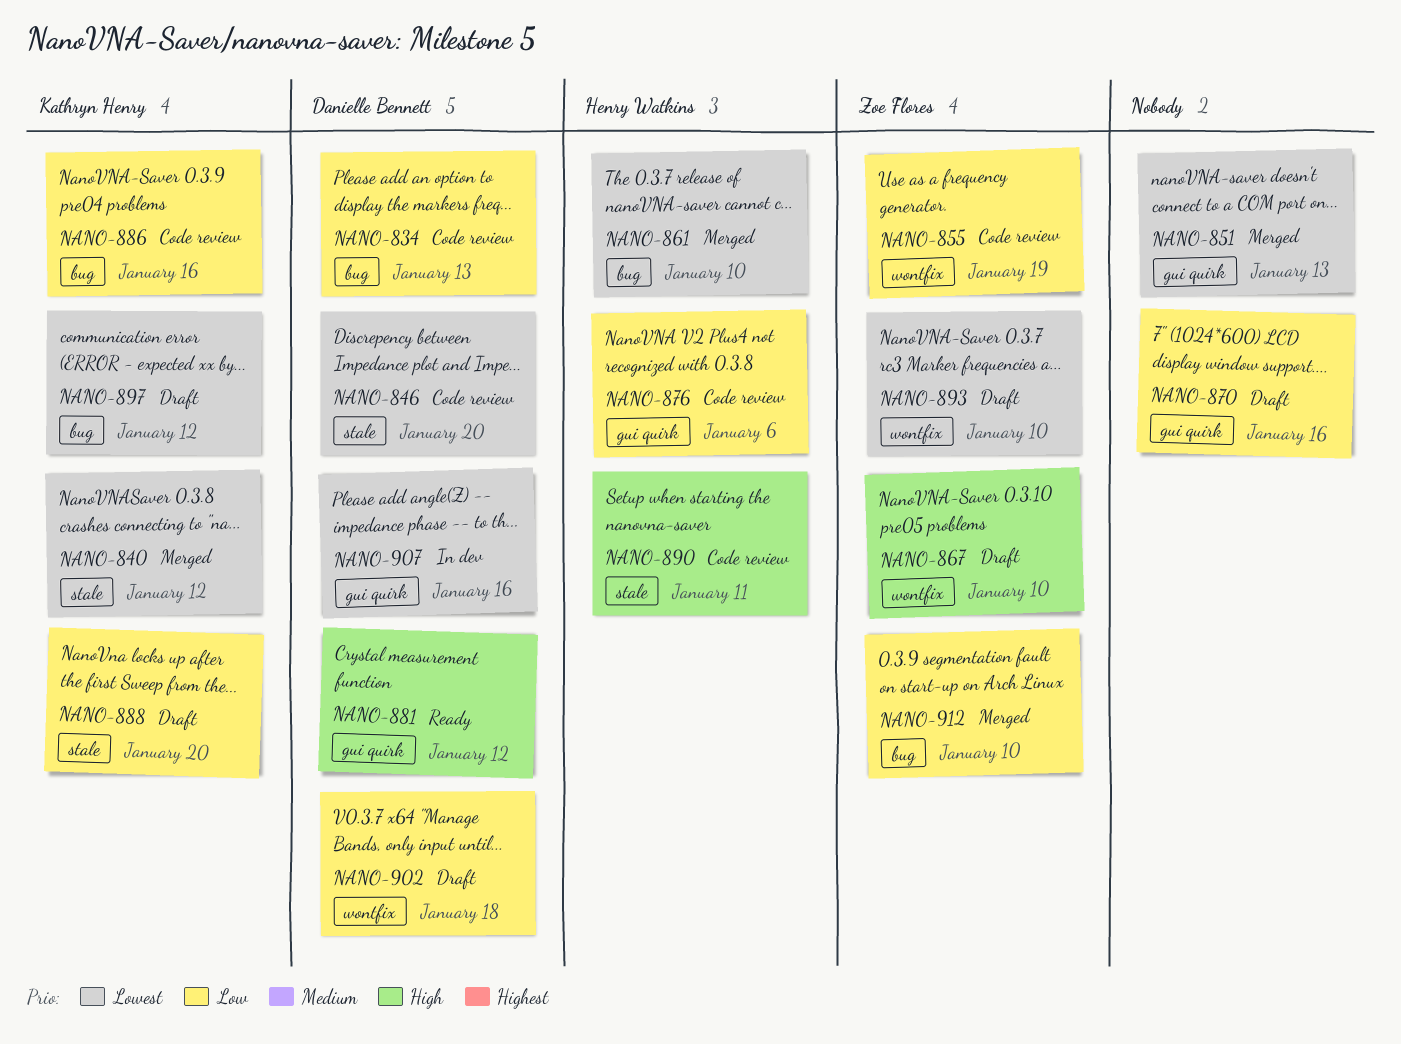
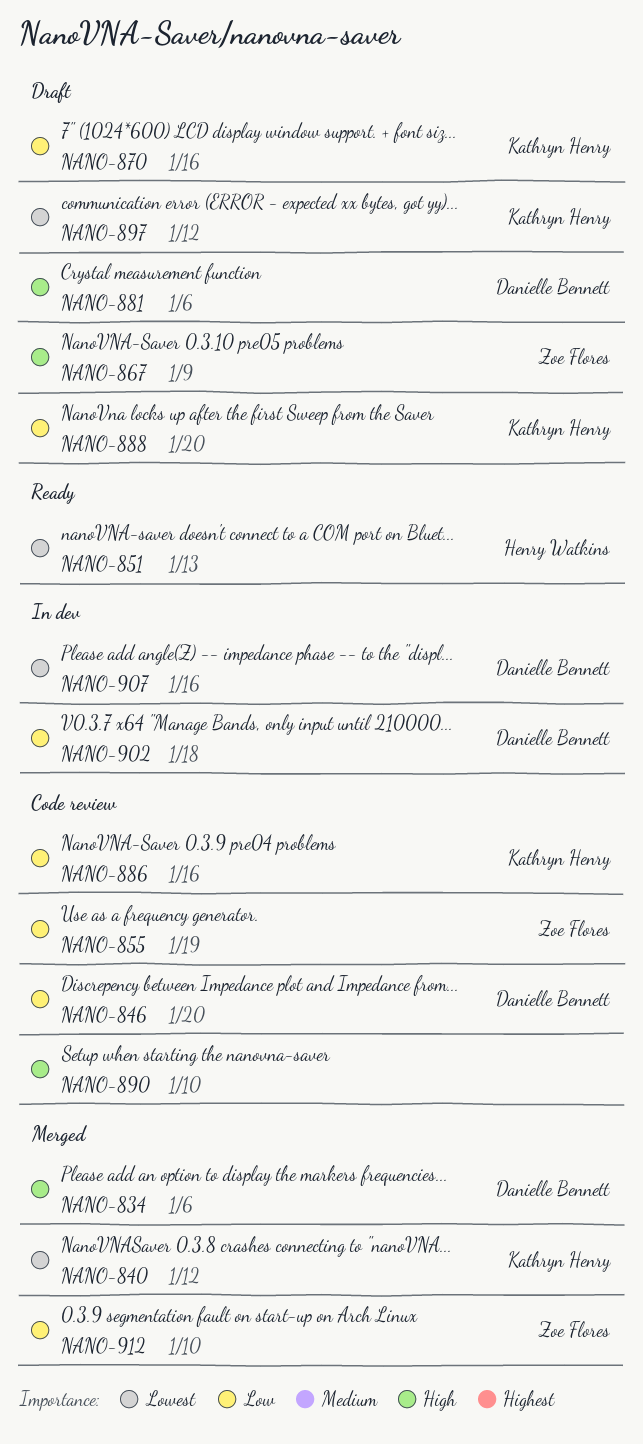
NANO-834, status: Code review -> Merged
NANO-834, priority: Low -> High
NANO-834, due: Jan 13 -> Jan 6
NANO-846, priority: Lowest -> Low
NANO-851, status: Merged -> Ready
NANO-851, owner: none -> Henry Watkins
NANO-861: present -> none
NANO-867, due: Jan 10 -> Jan 9
NANO-870, owner: none -> Kathryn Henry
NANO-876: present -> none
NANO-881, status: Ready -> Draft
NANO-881, due: Jan 12 -> Jan 6
NANO-890, owner: Henry Watkins -> none
NANO-890, due: Jan 11 -> Jan 10
NANO-893: present -> none
NANO-902, status: Draft -> In dev

